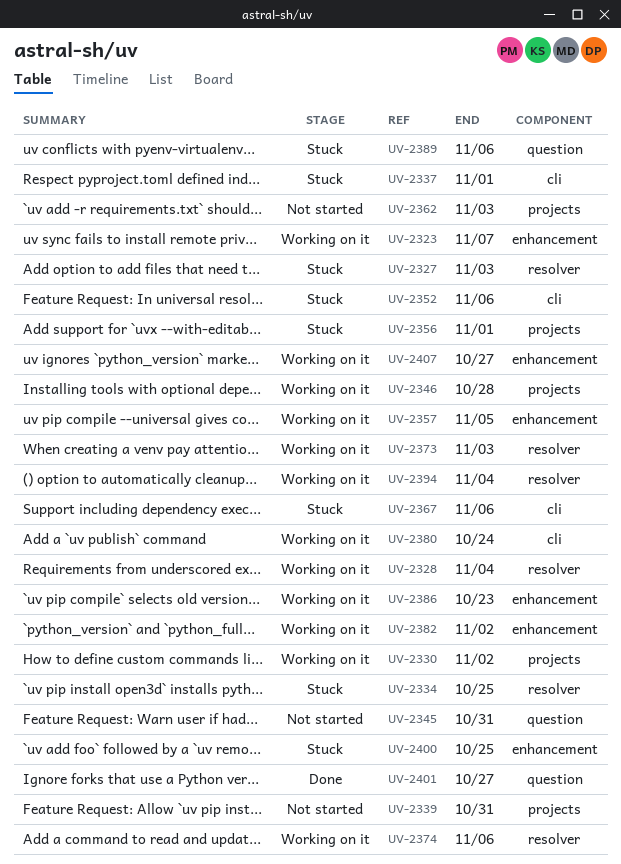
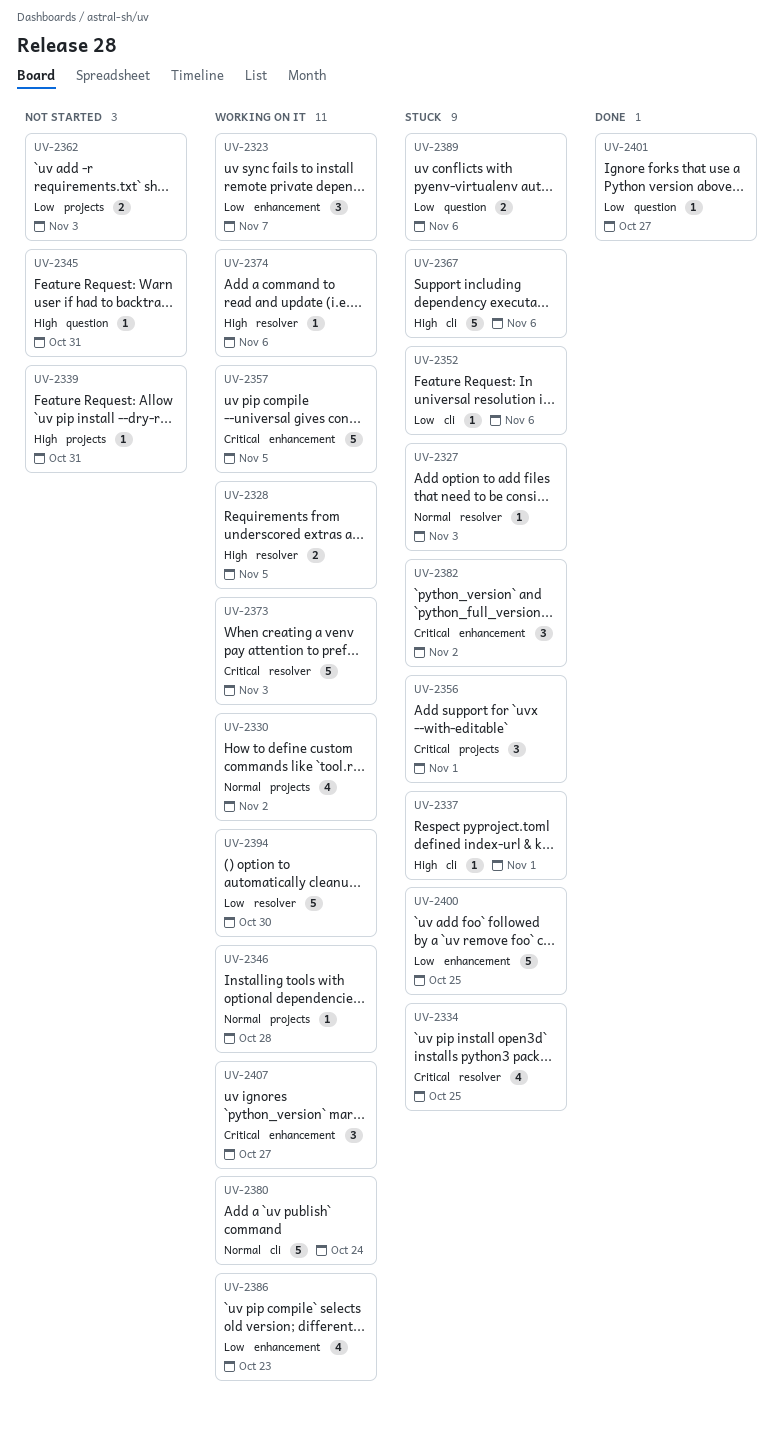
UV-2328, due: Nov 4 -> Nov 5
UV-2382, status: Working on it -> Stuck
UV-2394, due: Nov 4 -> Oct 30

